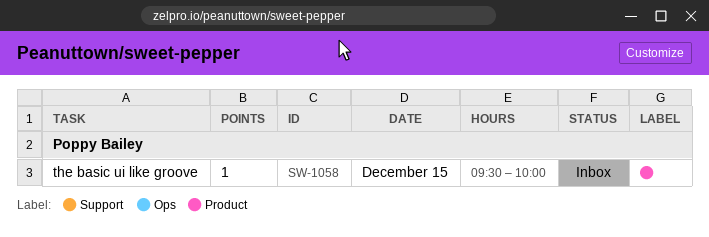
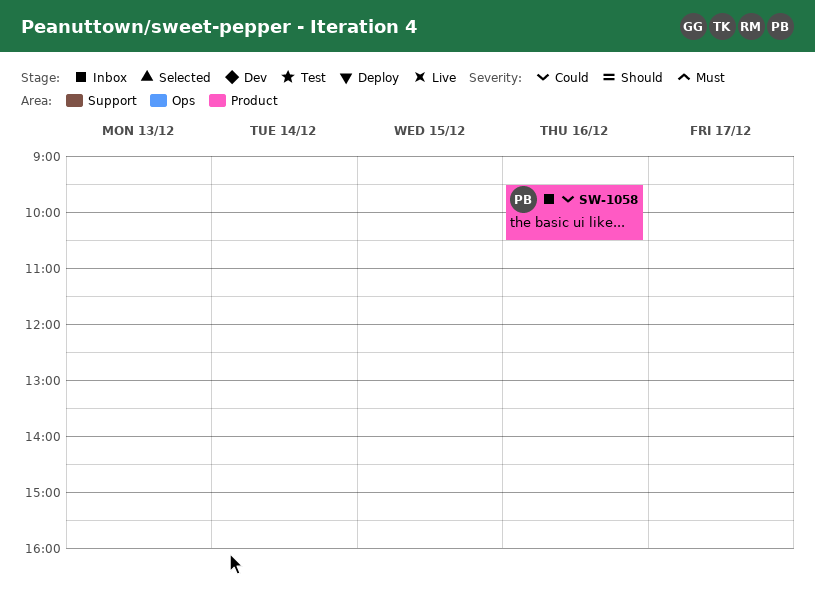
SW-1058, day: Dec 15 -> Dec 16
SW-1058, ends: 10:00 -> 10:30

